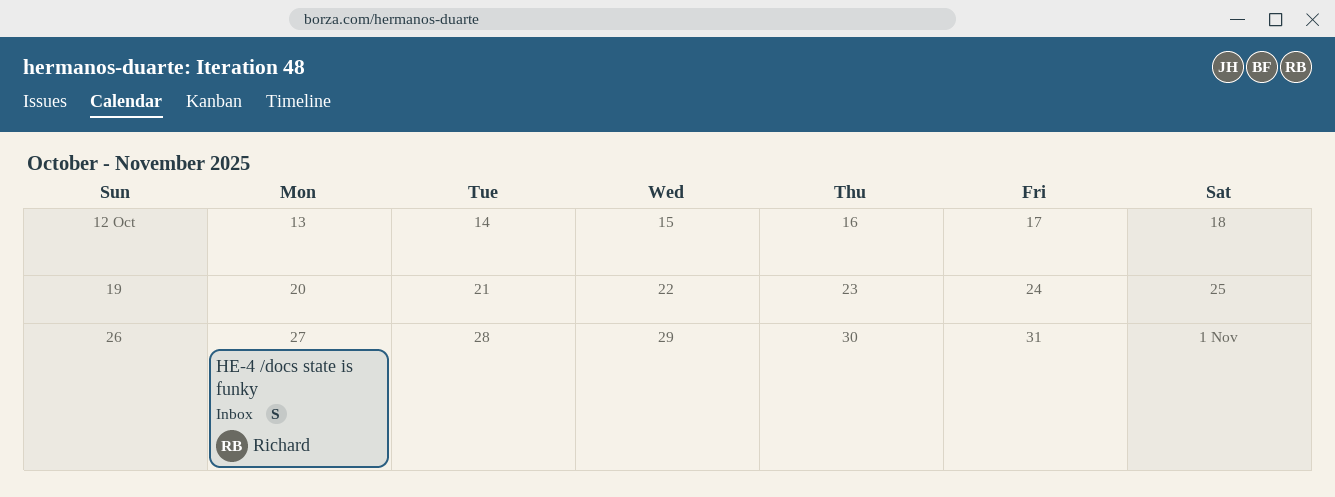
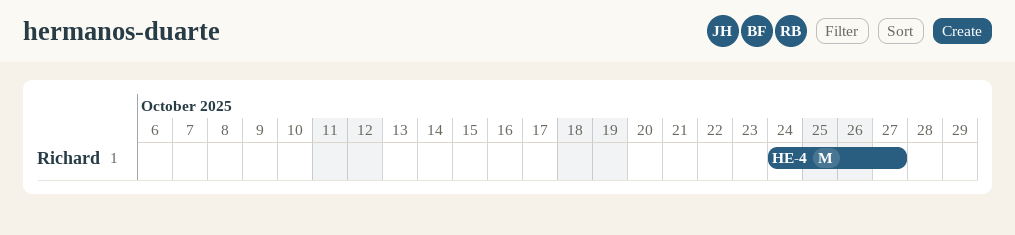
HE-4, estimate: S -> M

